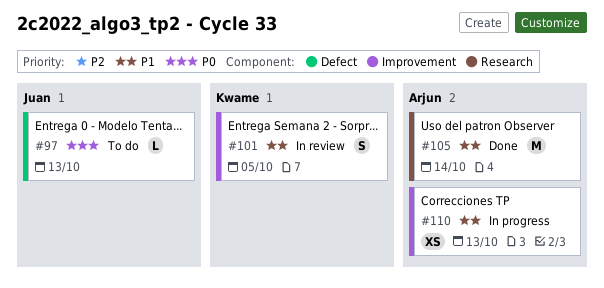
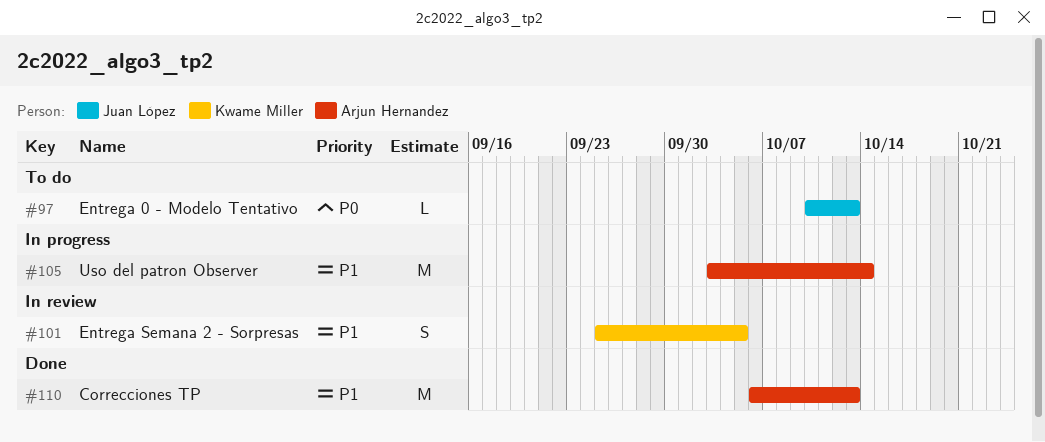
#105, status: Done -> In progress
#110, status: In progress -> Done
#110, estimate: XS -> M

